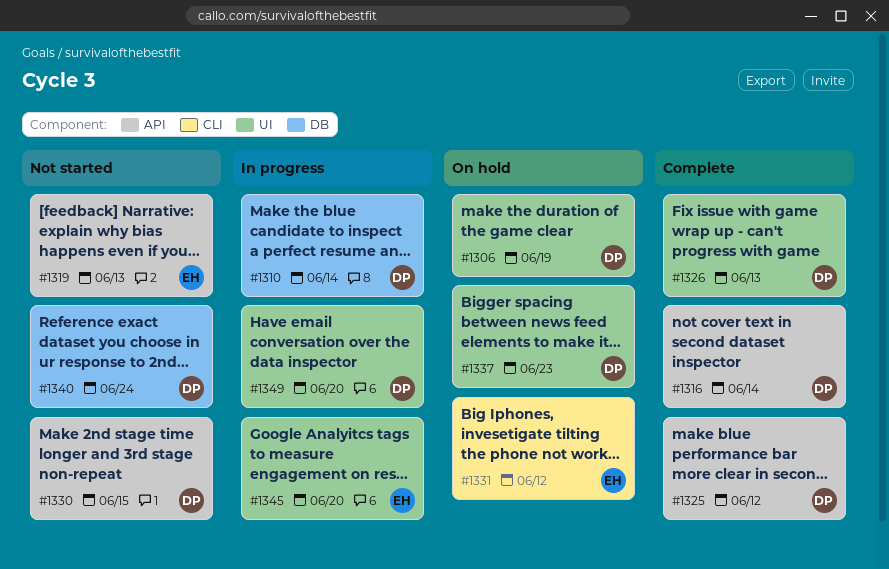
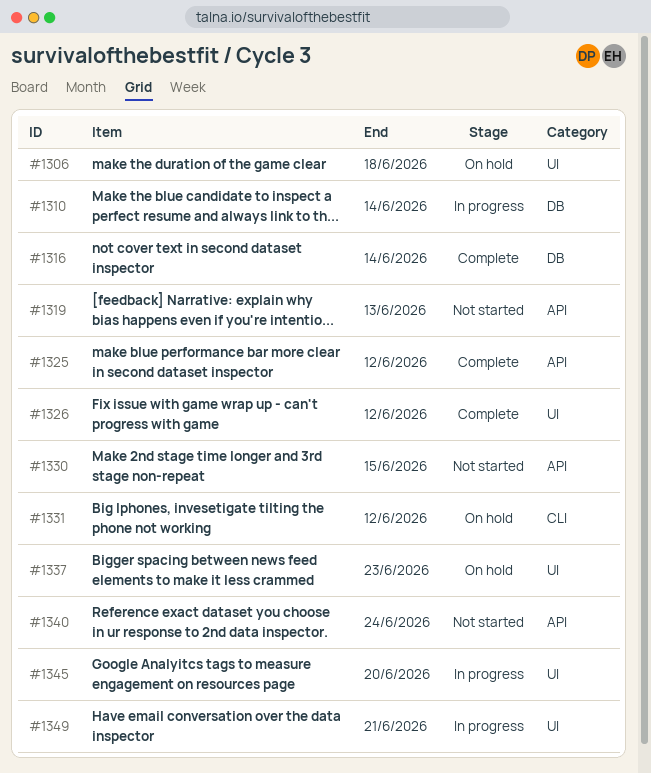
#1306, due: Jun 19 -> Jun 18
#1316, label: API -> DB
#1326, due: Jun 13 -> Jun 12
#1340, label: DB -> API
#1349, due: Jun 20 -> Jun 21

